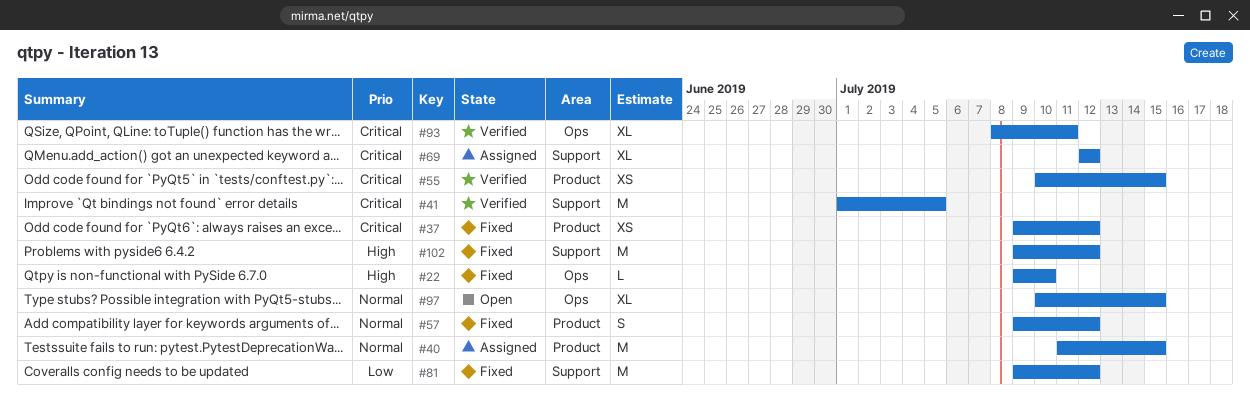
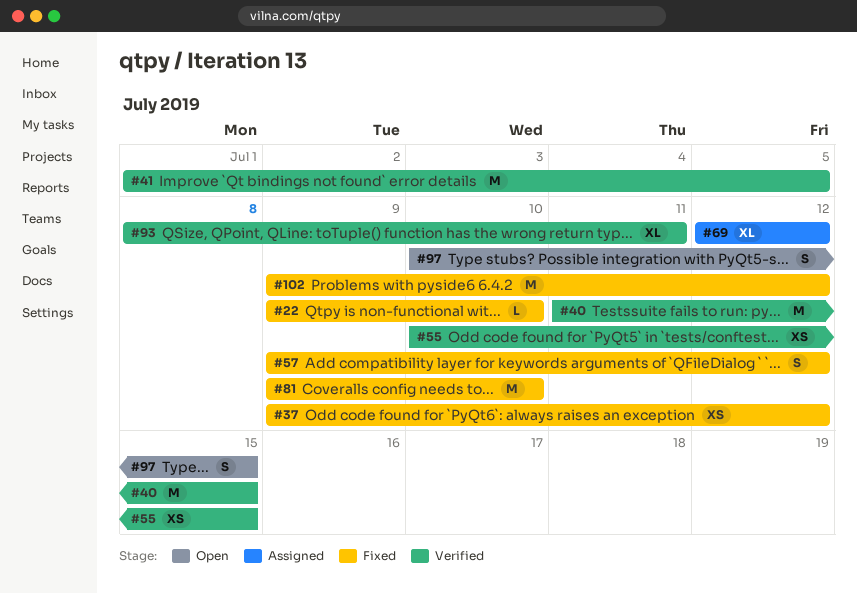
#40, status: Assigned -> Verified
#81, due: Jul 12 -> Jul 10
#97, estimate: XL -> S

